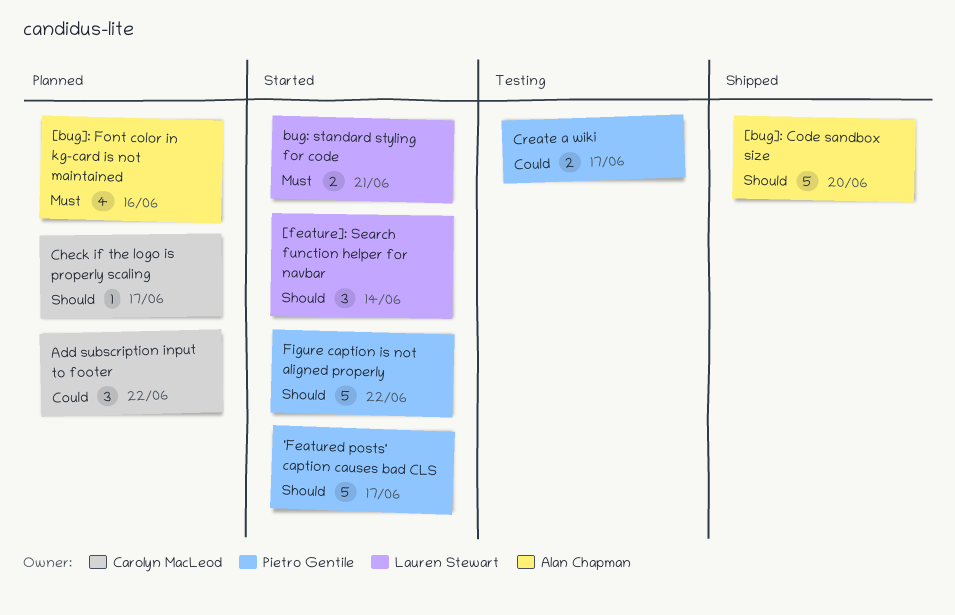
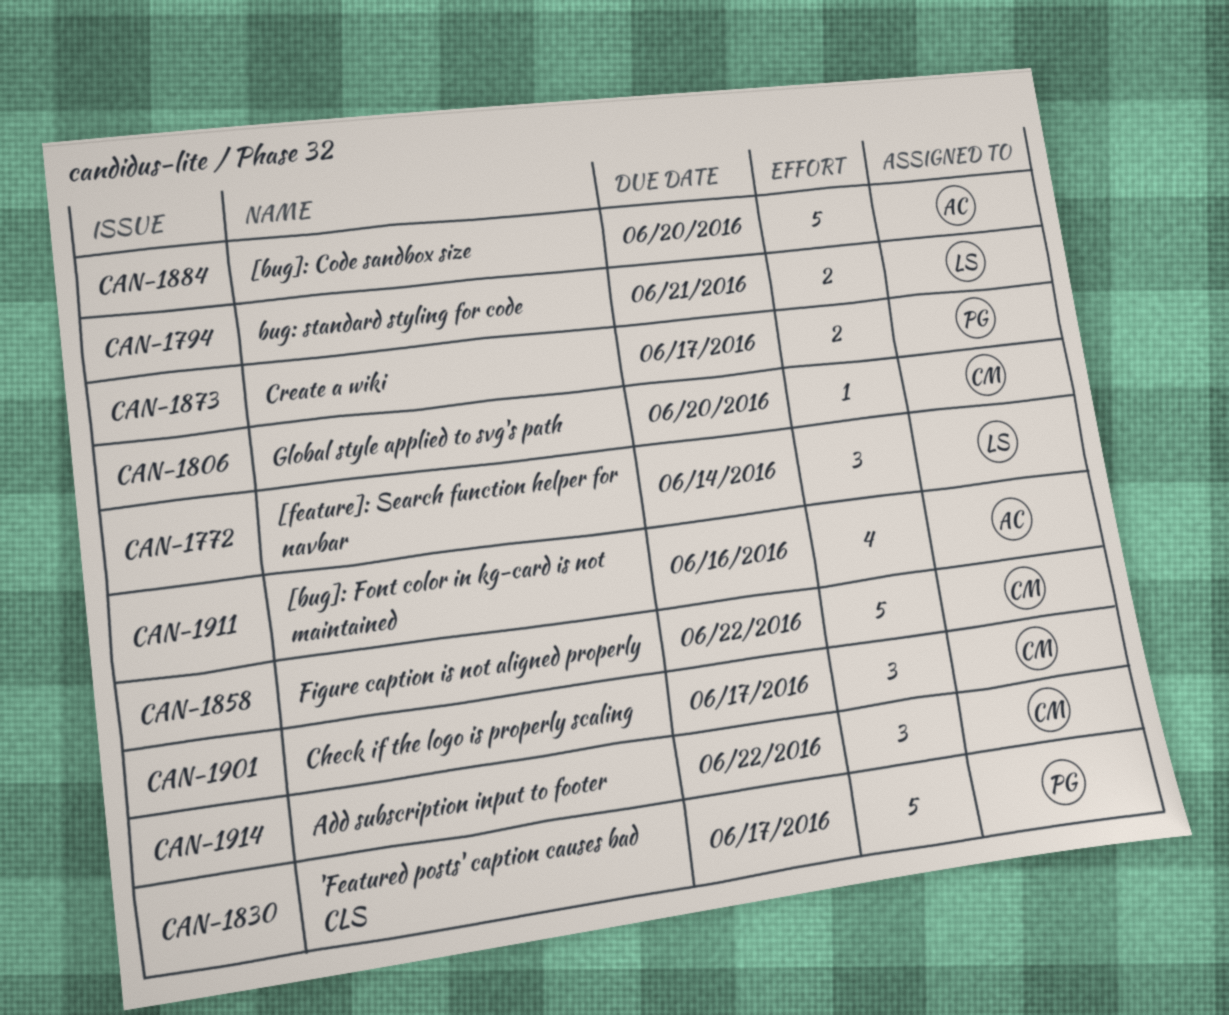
Check if the logo is properly scaling, estimate: 1 -> 3
Figure caption is not aligned properly, owner: Pietro Gentile -> Carolyn MacLeod
Global style applied to svg's path: none -> present

